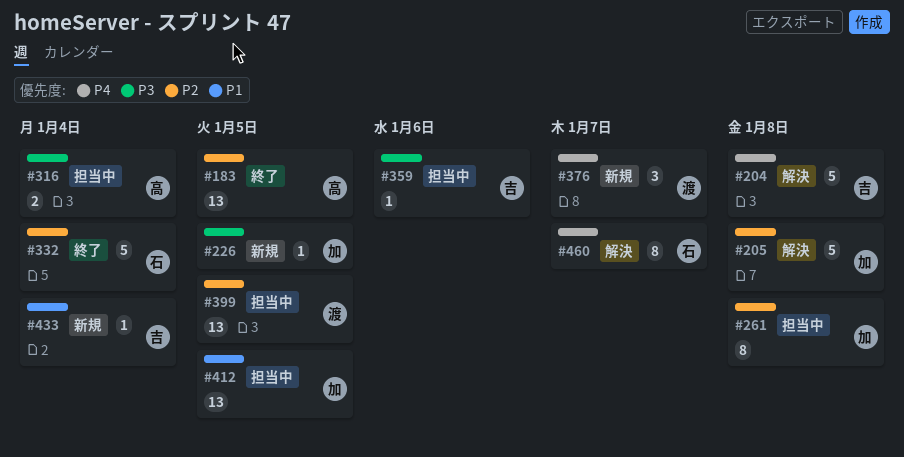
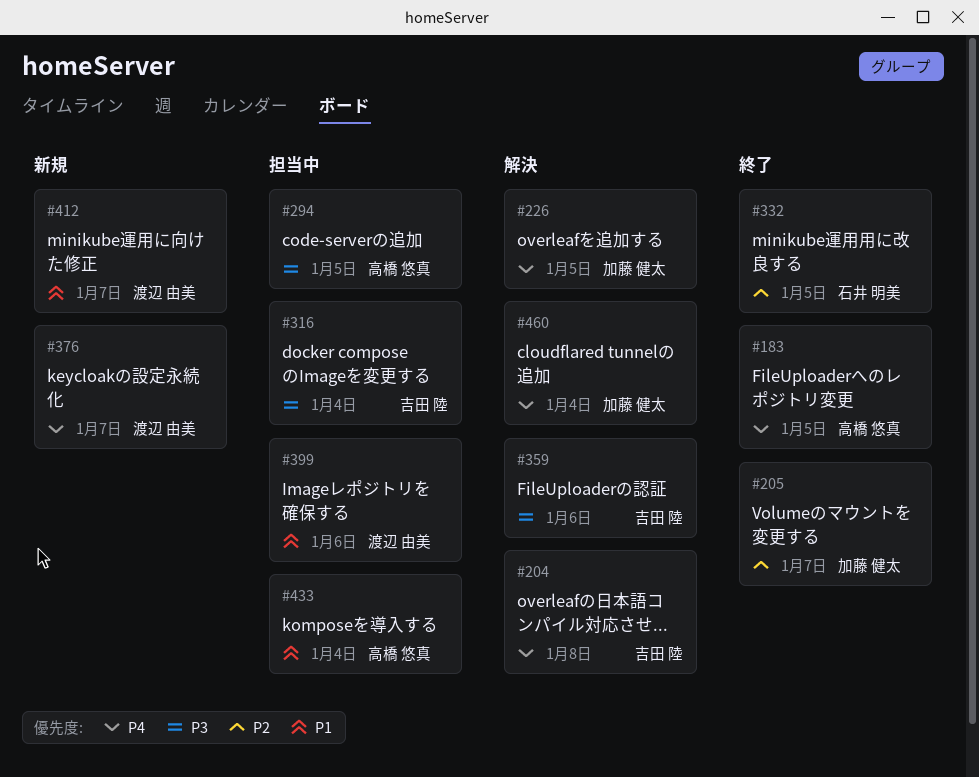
#183, priority: P2 -> P4
#205, status: 解決 -> 終了
#205, due: Jan 8 -> Jan 7
#226, status: 新規 -> 解決
#226, priority: P3 -> P4
#261: present -> none
#294: none -> present
#316, owner: 高橋 悠真 -> 吉田 陸
#332, due: Jan 4 -> Jan 5
#359, status: 担当中 -> 解決
#399, priority: P2 -> P1
#399, due: Jan 5 -> Jan 6
#412, status: 担当中 -> 新規
#412, owner: 加藤 健太 -> 渡辺 由美
#412, due: Jan 5 -> Jan 7
#433, status: 新規 -> 担当中
#433, owner: 吉田 陸 -> 高橋 悠真
#460, owner: 石井 明美 -> 加藤 健太
#460, due: Jan 7 -> Jan 4

